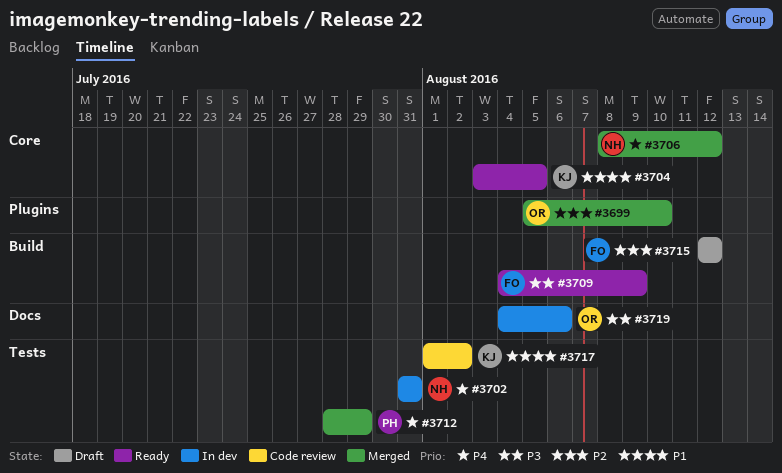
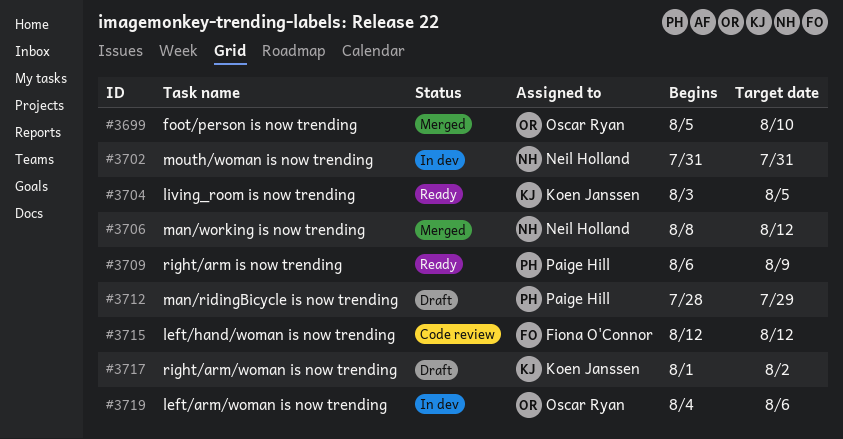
#3709, owner: Fiona O'Connor -> Paige Hill
#3709, start: Aug 4 -> Aug 6
#3712, status: Merged -> Draft
#3715, status: Draft -> Code review
#3717, status: Code review -> Draft

